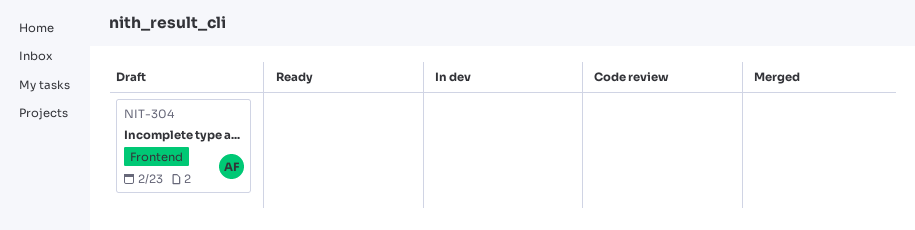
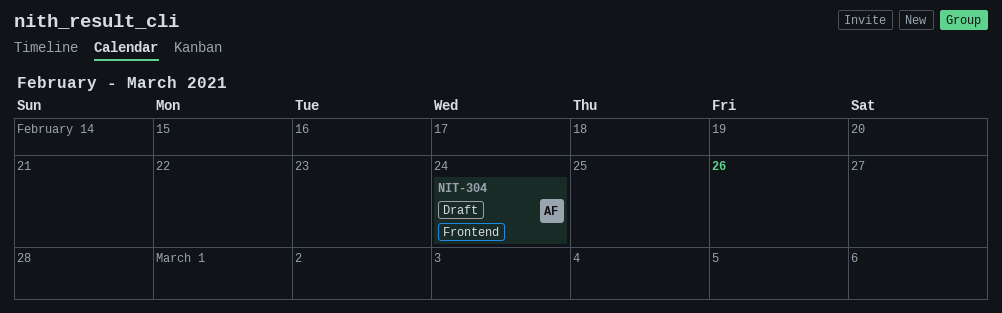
NIT-304, due: Feb 23 -> Feb 24

